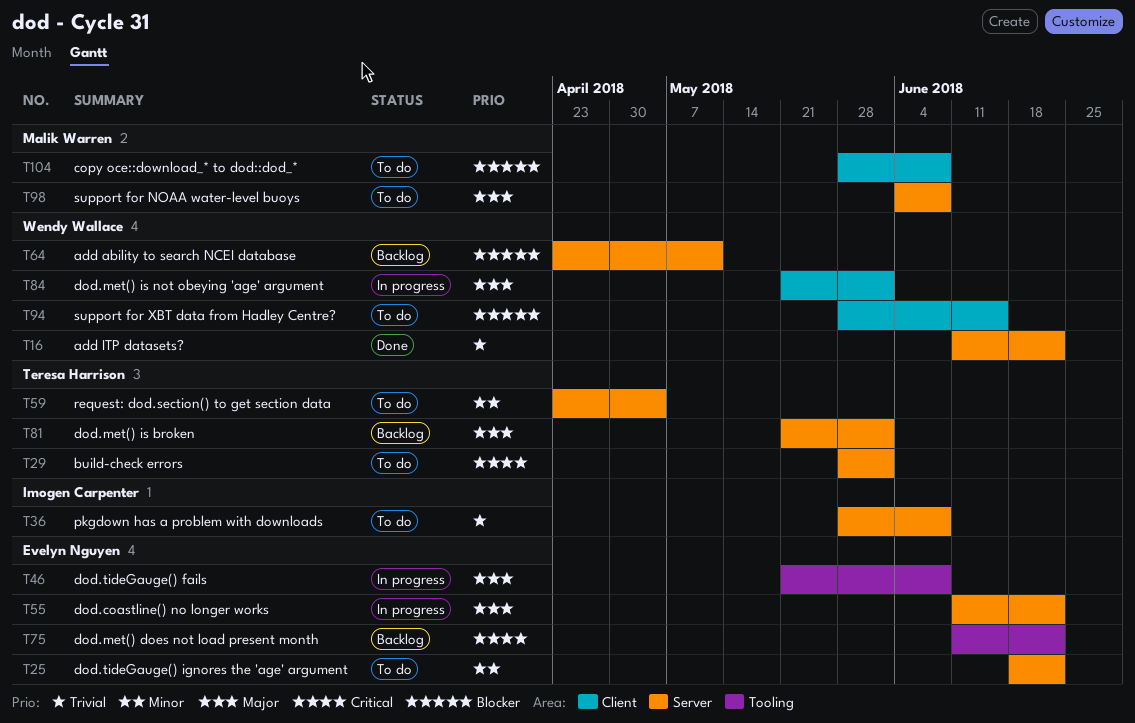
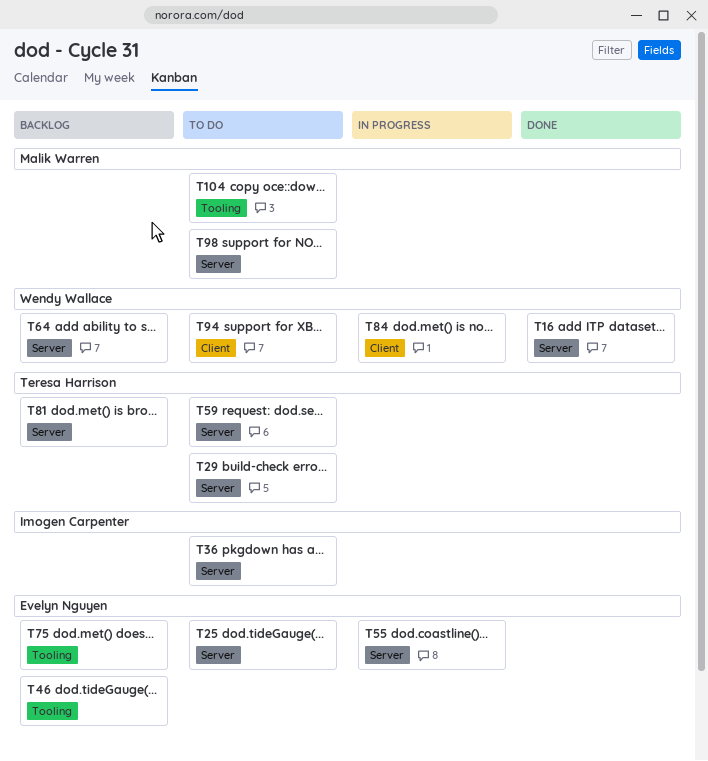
T46, status: In progress -> Backlog
T104, label: Client -> Tooling

